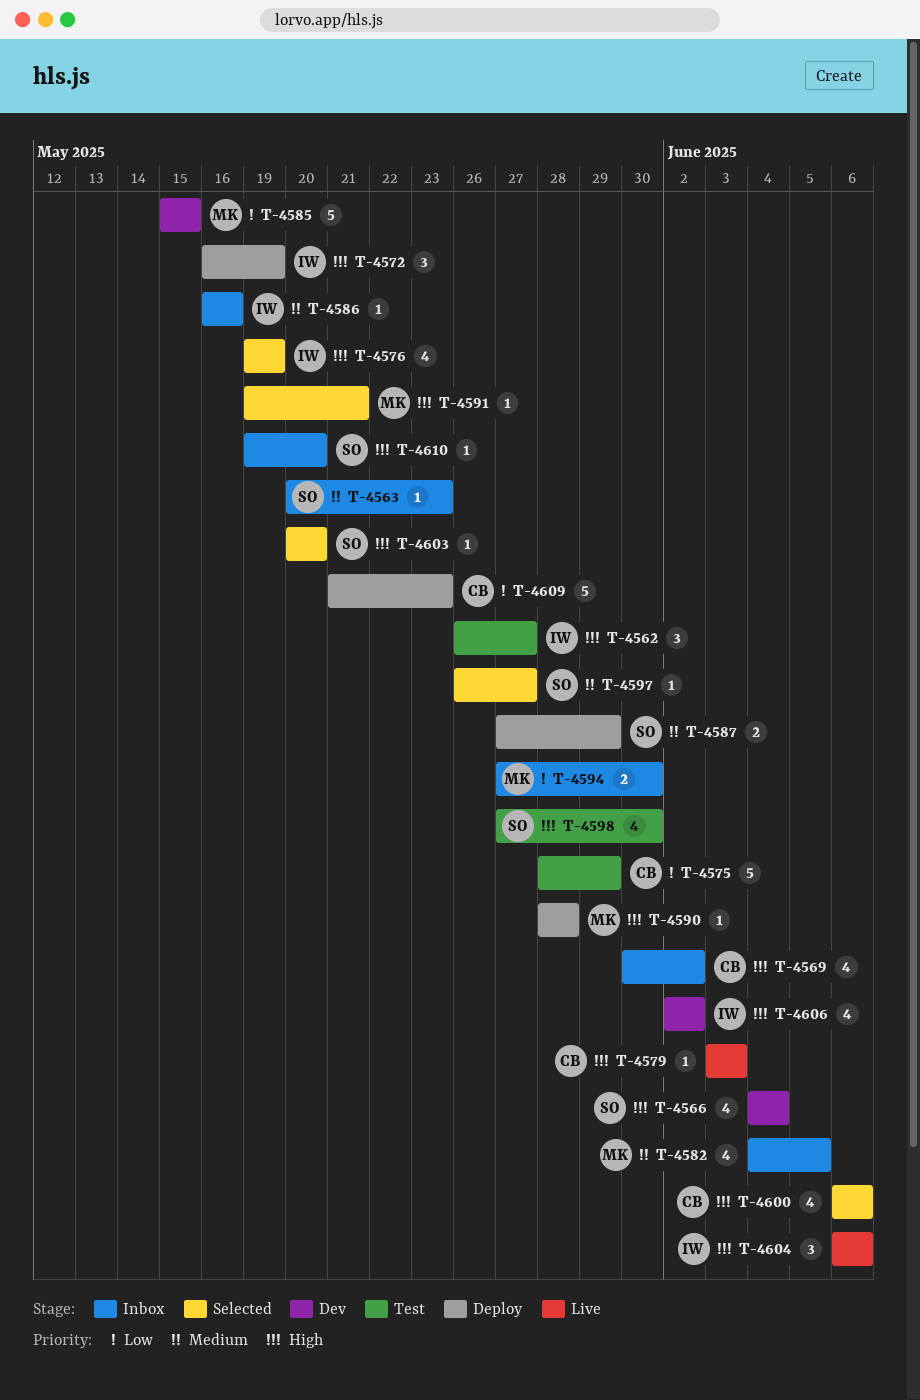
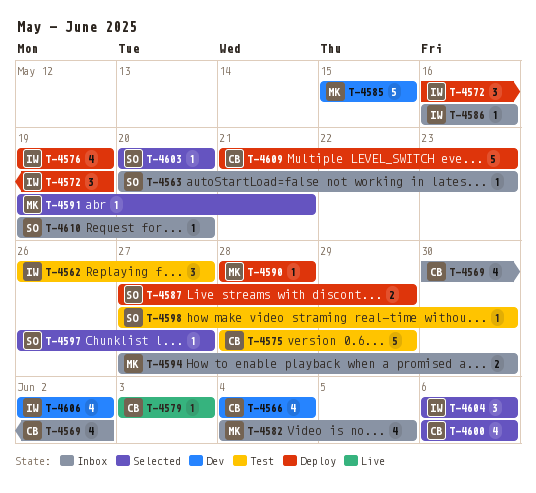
T-4566, owner: SO -> CB
T-4576, status: Selected -> Deploy
T-4598, estimate: 4 -> 1
T-4604, status: Live -> Selected

